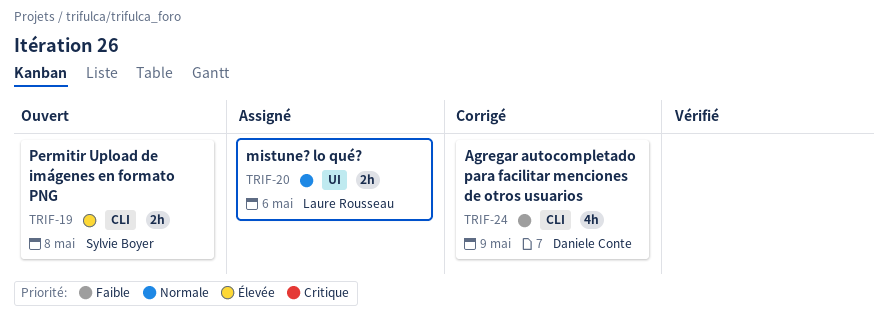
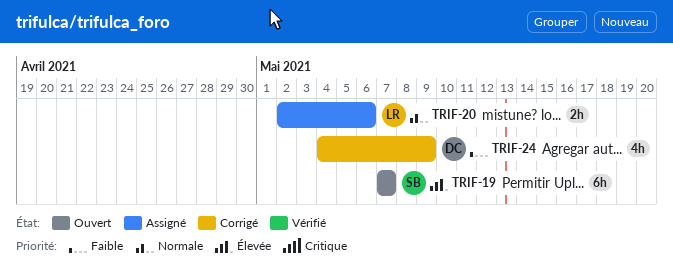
TRIF-19, estimate: 2h -> 6h
TRIF-19, due: May 8 -> May 7

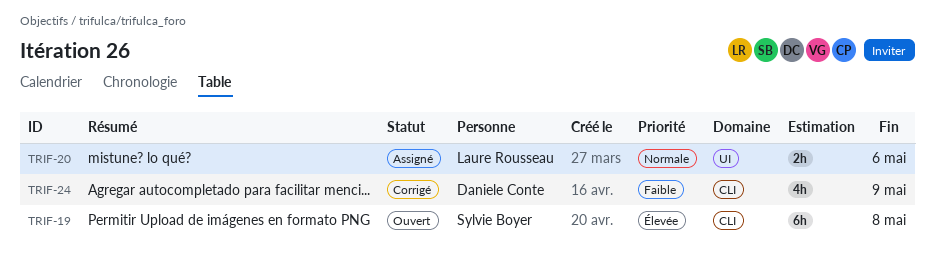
TRIF-19, due: May 7 -> May 8

